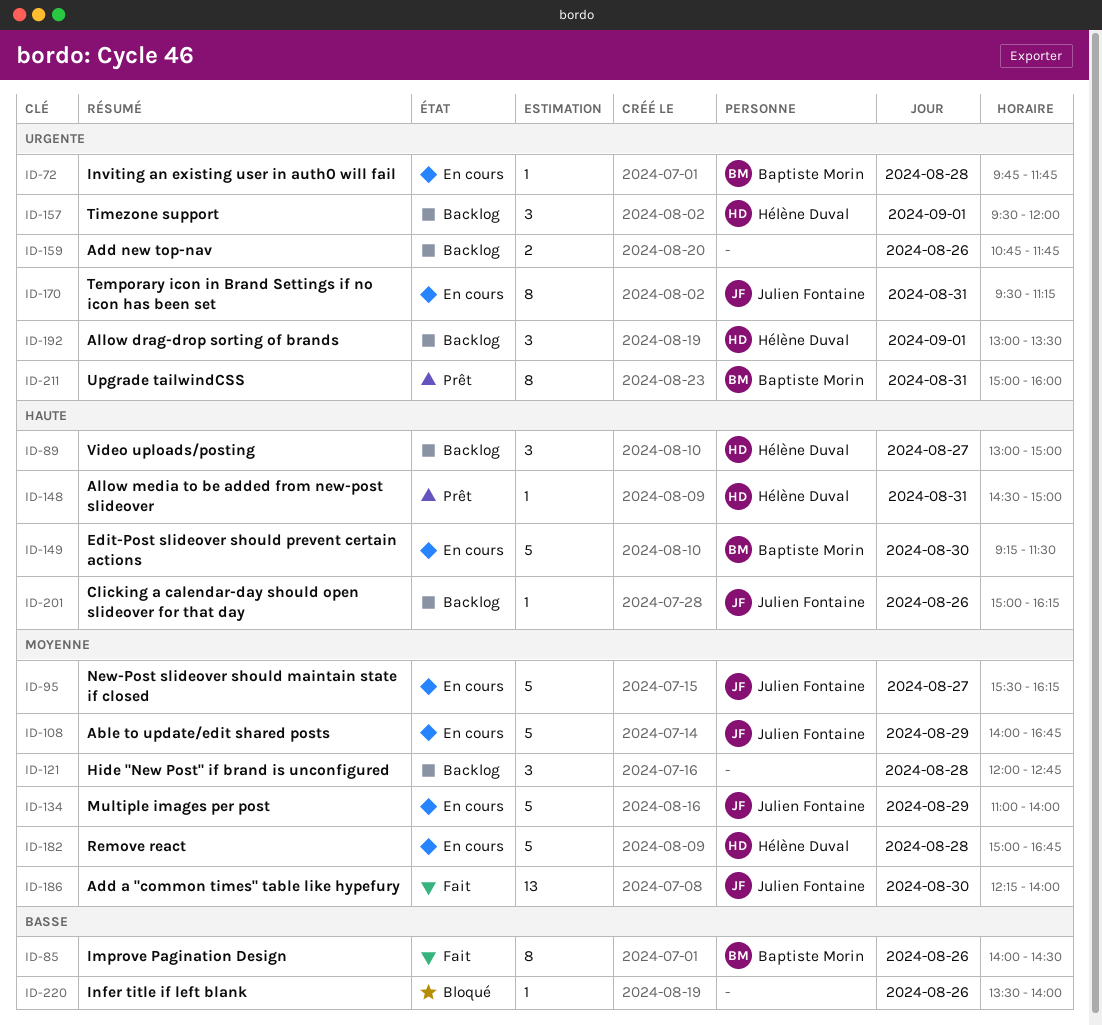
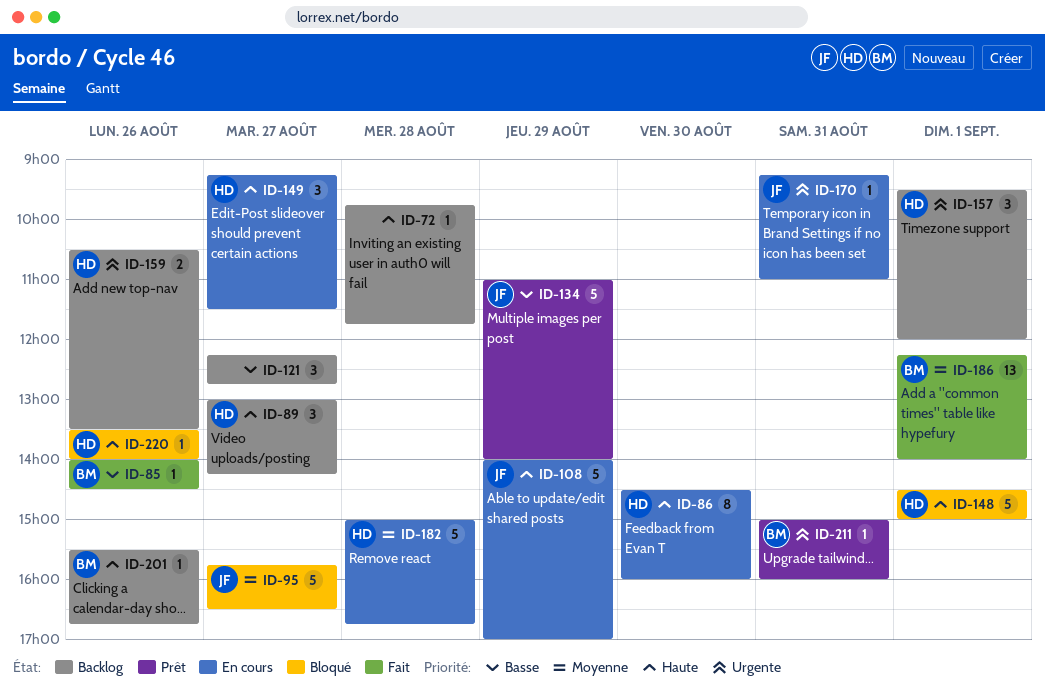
ID-72, status: En cours -> Backlog
ID-72, owner: Baptiste Morin -> none
ID-72, priority: Urgente -> Haute
ID-85, estimate: 8 -> 1
ID-86: none -> present
ID-89, ends: 15:00 -> 14:15
ID-95, status: En cours -> Bloqué
ID-95, begins: 15:30 -> 15:45
ID-95, ends: 16:15 -> 16:30
ID-108, priority: Moyenne -> Haute
ID-108, ends: 16:45 -> 17:00
ID-121, priority: Moyenne -> Basse
ID-121, day: Aug 28 -> Aug 27
ID-121, begins: 12:00 -> 12:15
ID-134, status: En cours -> Prêt
ID-134, priority: Moyenne -> Basse
ID-148, status: Prêt -> Bloqué
ID-148, estimate: 1 -> 5
ID-148, day: Aug 31 -> Sep 1
ID-149, owner: Baptiste Morin -> Hélène Duval
ID-149, estimate: 5 -> 3
ID-149, day: Aug 30 -> Aug 27
ID-159, owner: none -> Hélène Duval
ID-159, begins: 10:45 -> 10:30
ID-159, ends: 11:45 -> 13:30
ID-170, estimate: 8 -> 1
ID-170, begins: 09:30 -> 09:15
ID-170, ends: 11:15 -> 11:00
ID-186, owner: Julien Fontaine -> Baptiste Morin
ID-186, day: Aug 30 -> Sep 1
ID-192: present -> none
ID-201, owner: Julien Fontaine -> Baptiste Morin
ID-201, begins: 15:00 -> 15:30
ID-201, ends: 16:15 -> 16:45
ID-211, estimate: 8 -> 1
ID-220, owner: none -> Hélène Duval
ID-220, priority: Basse -> Haute

